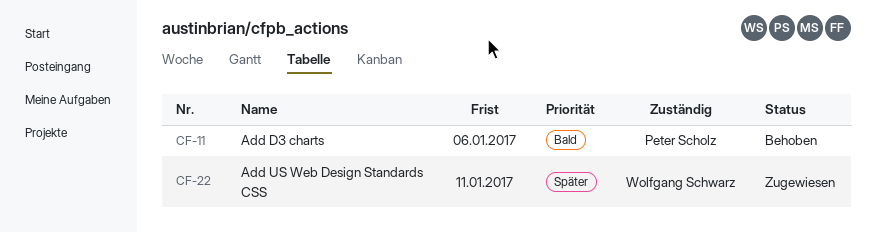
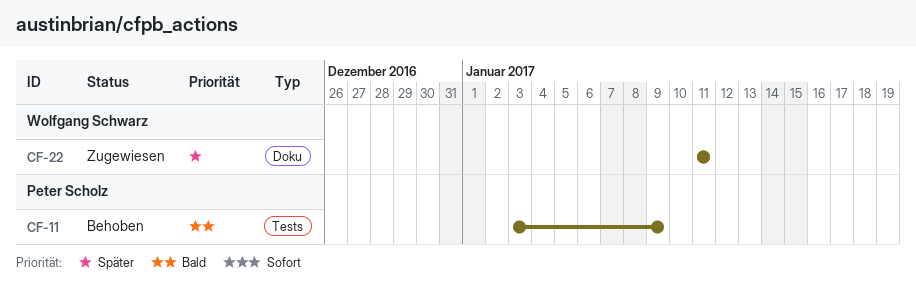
CF-11, due: Jan 6 -> Jan 9

